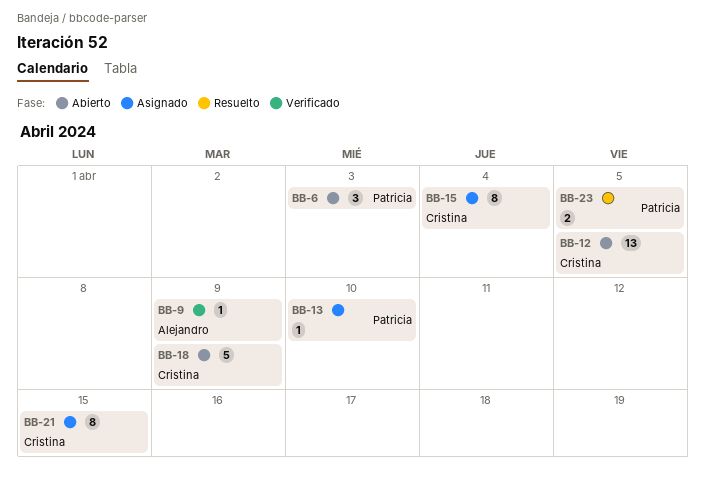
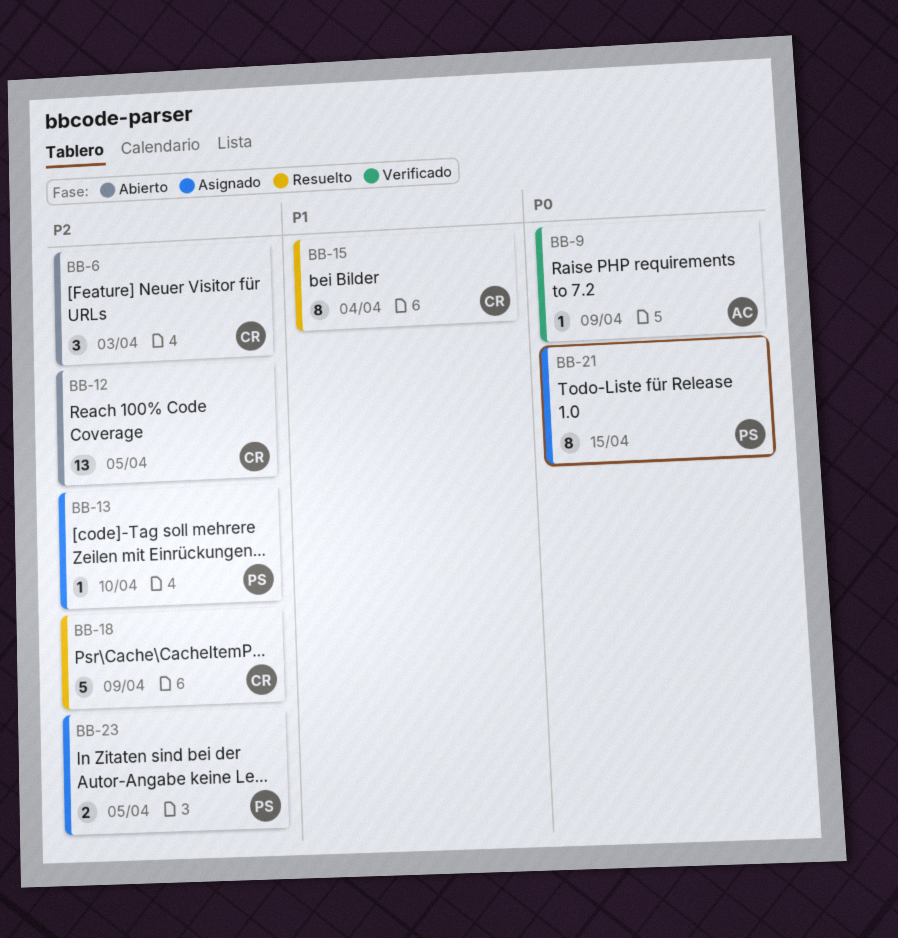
BB-6, owner: Patricia -> Cristina
BB-15, status: Asignado -> Resuelto
BB-18, status: Abierto -> Resuelto
BB-21, owner: Cristina -> Patricia
BB-23, status: Resuelto -> Asignado

